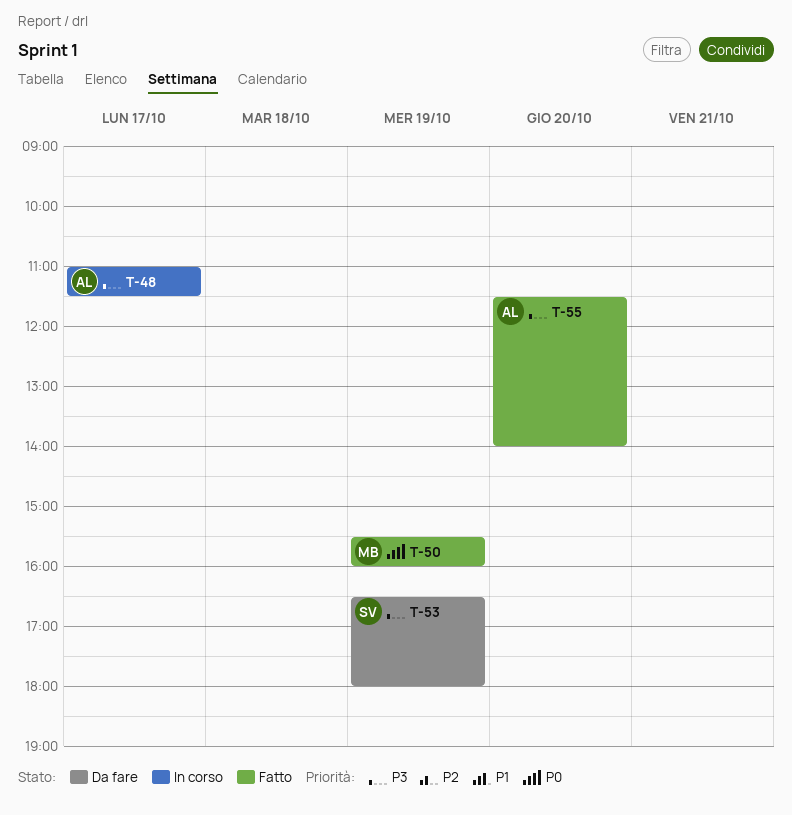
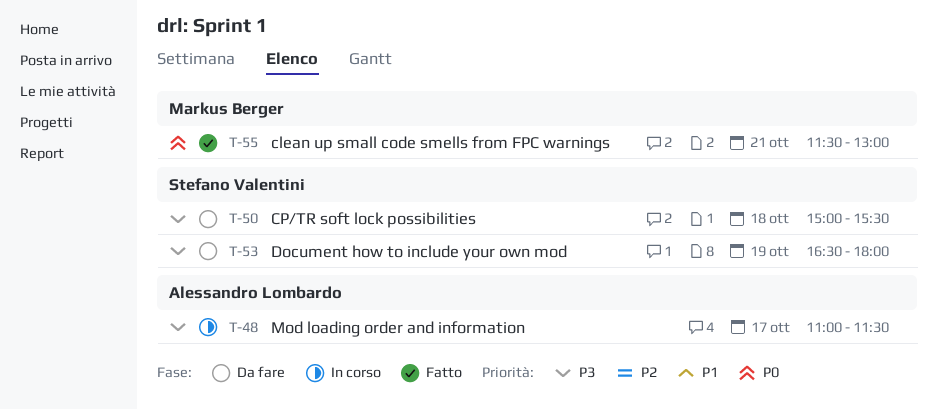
T-50, status: Fatto -> Da fare
T-50, owner: Markus Berger -> Stefano Valentini
T-50, priority: P0 -> P3
T-50, day: Oct 19 -> Oct 18
T-50, begins: 15:30 -> 15:00
T-50, ends: 16:00 -> 15:30
T-55, owner: Alessandro Lombardo -> Markus Berger
T-55, priority: P3 -> P0
T-55, day: Oct 20 -> Oct 21
T-55, ends: 14:00 -> 13:00

